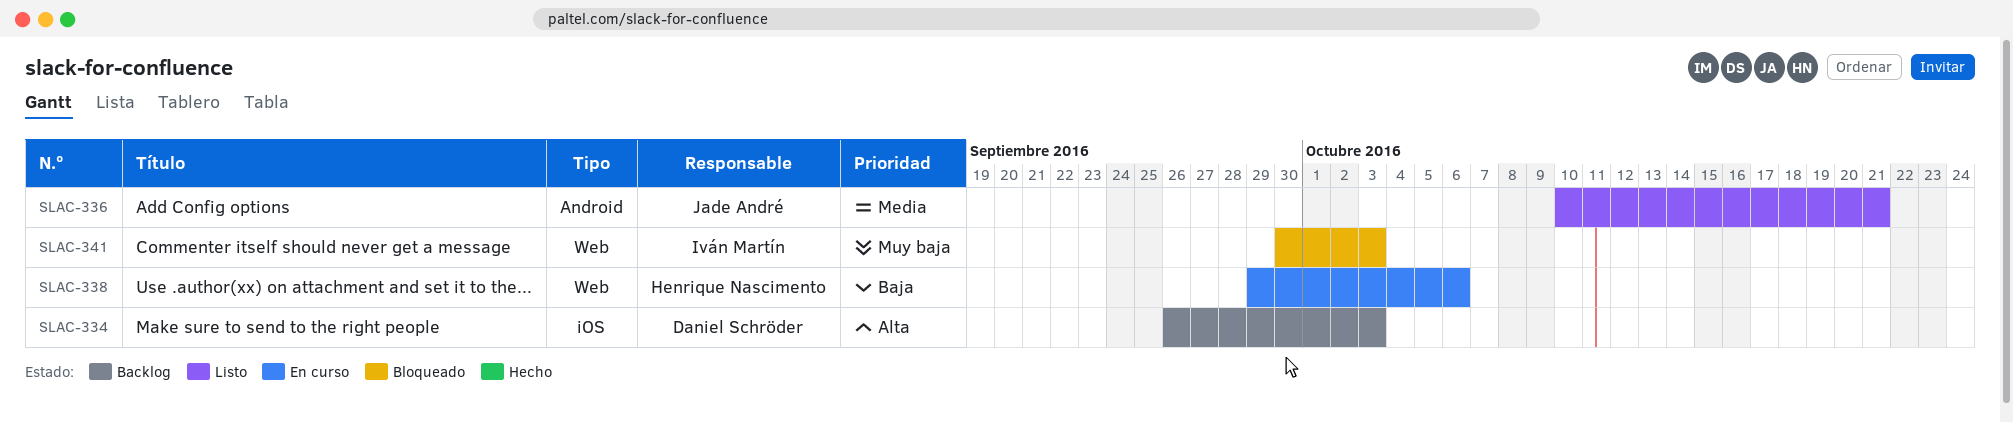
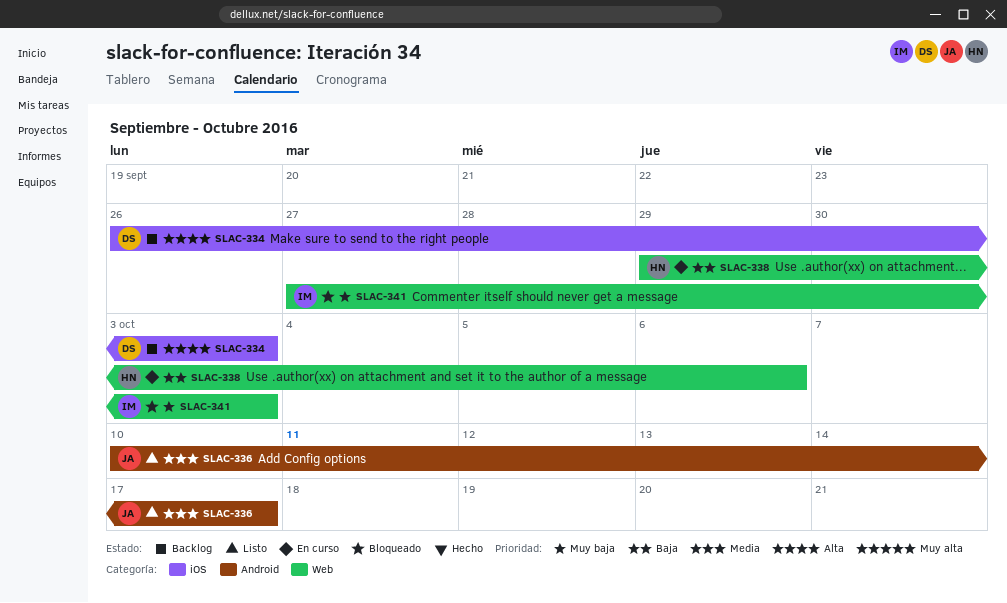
SLAC-336, due: Oct 21 -> Oct 17
SLAC-341, start: Sep 30 -> Sep 27

